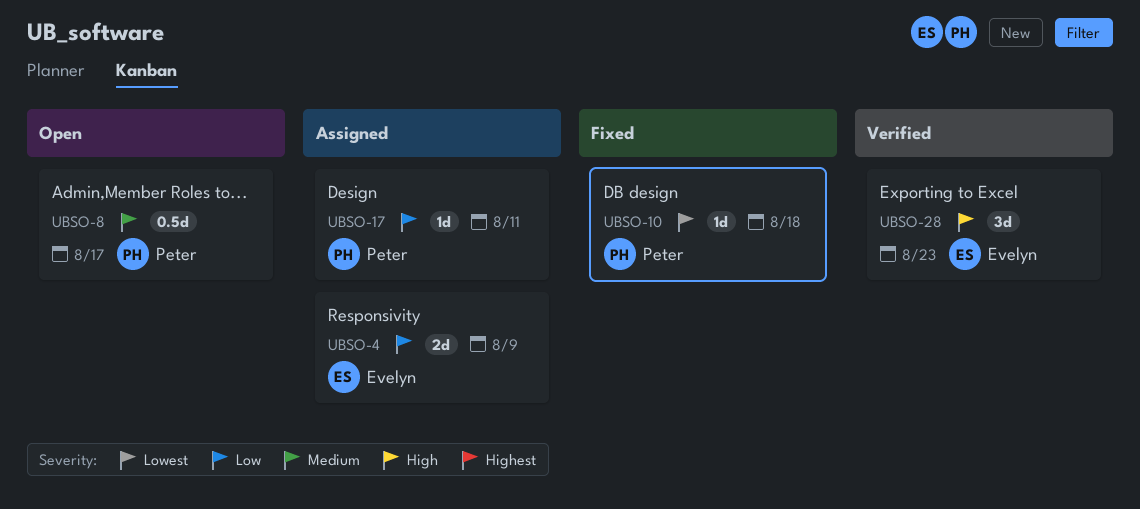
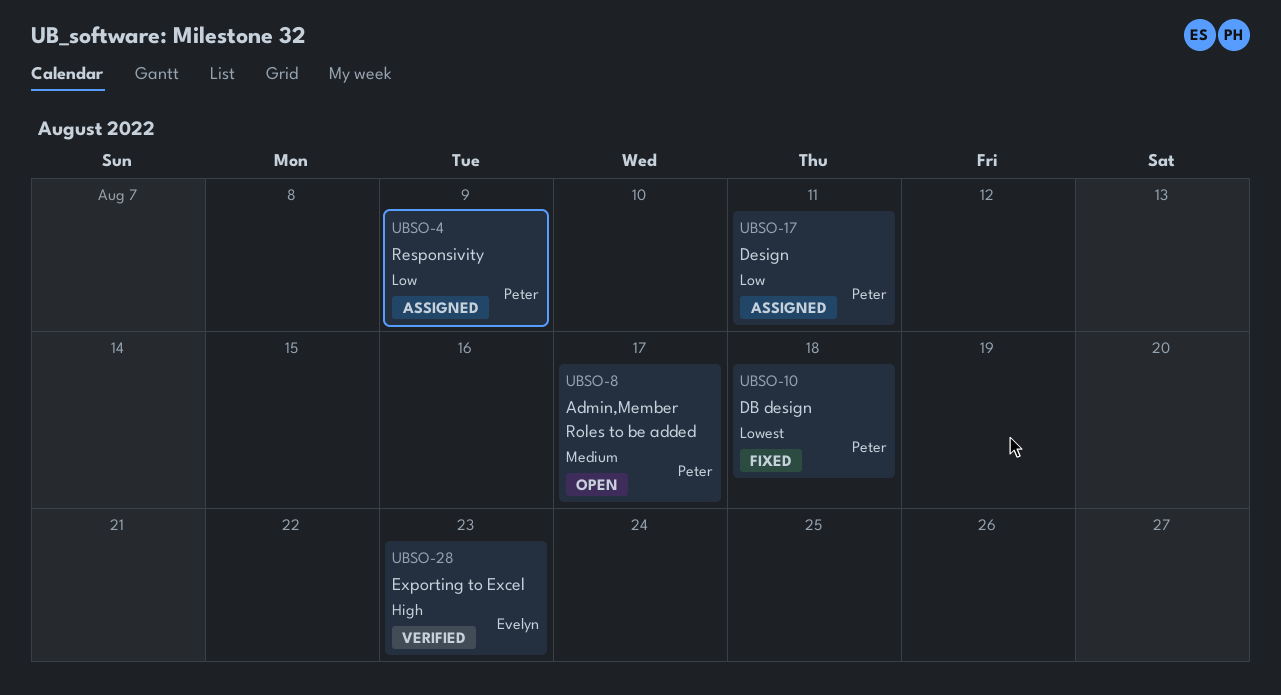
UBSO-4, owner: Evelyn -> Peter

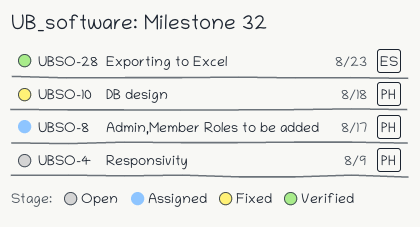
UBSO-4, status: Assigned -> Open
UBSO-8, status: Open -> Assigned
UBSO-17: present -> none

